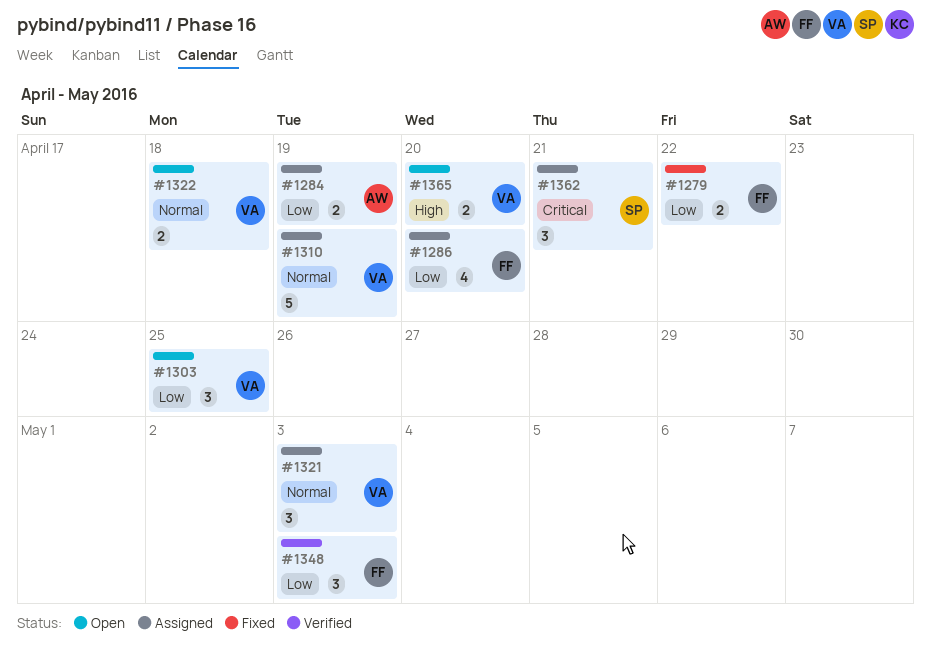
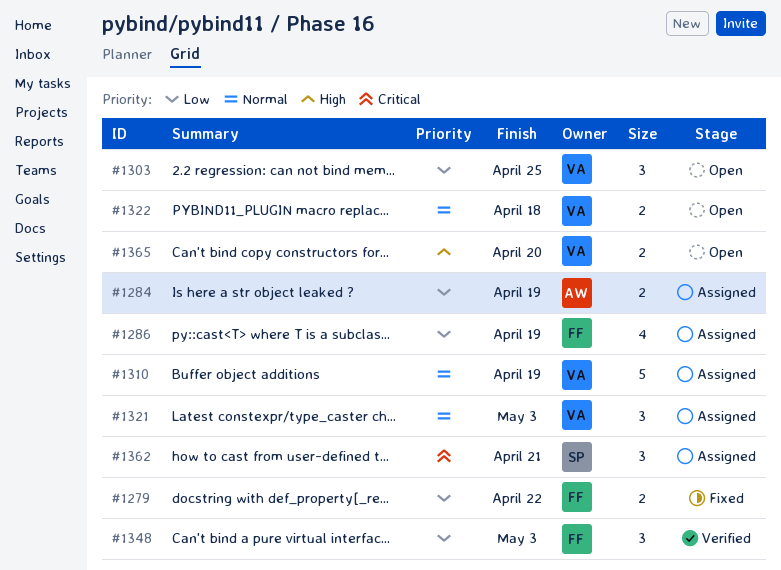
#1286, due: Apr 20 -> Apr 19

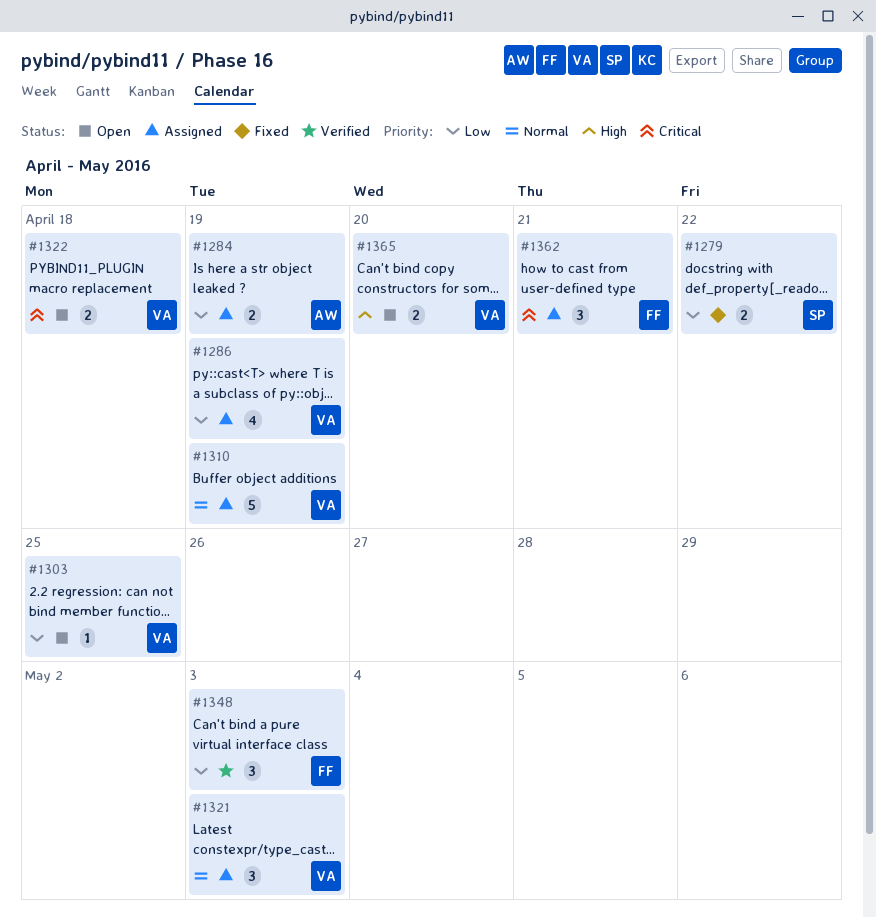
#1279, owner: FF -> SP
#1286, owner: FF -> VA
#1303, estimate: 3 -> 1
#1322, priority: Normal -> Critical
#1362, owner: SP -> FF

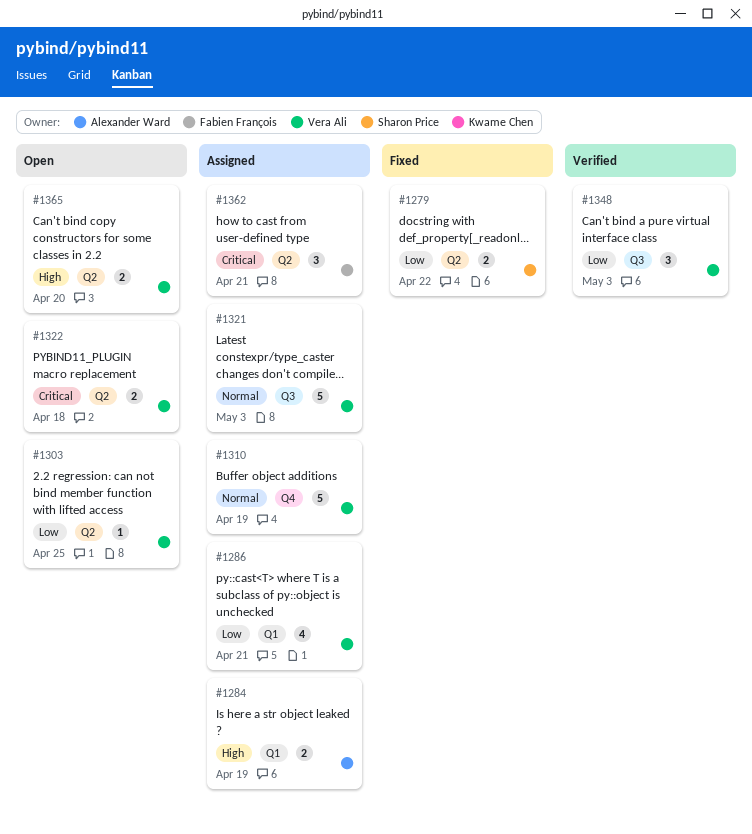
#1284, priority: Low -> High
#1286, due: Apr 19 -> Apr 21
#1321, estimate: 3 -> 5
#1348, owner: Fabien François -> Vera Ali

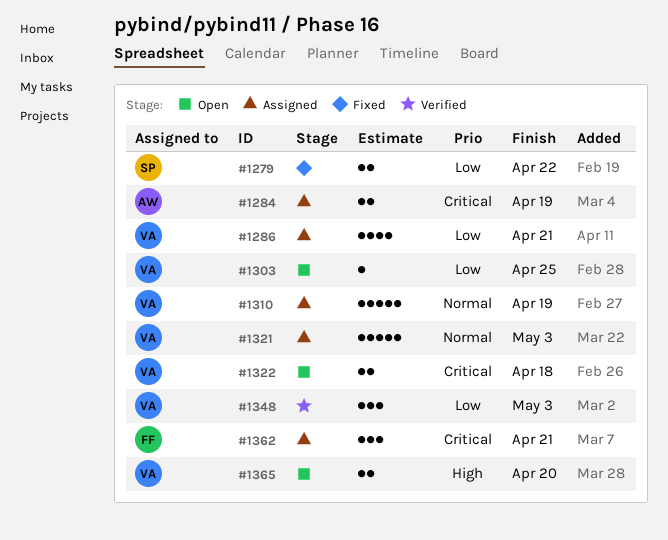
#1284, priority: High -> Critical

